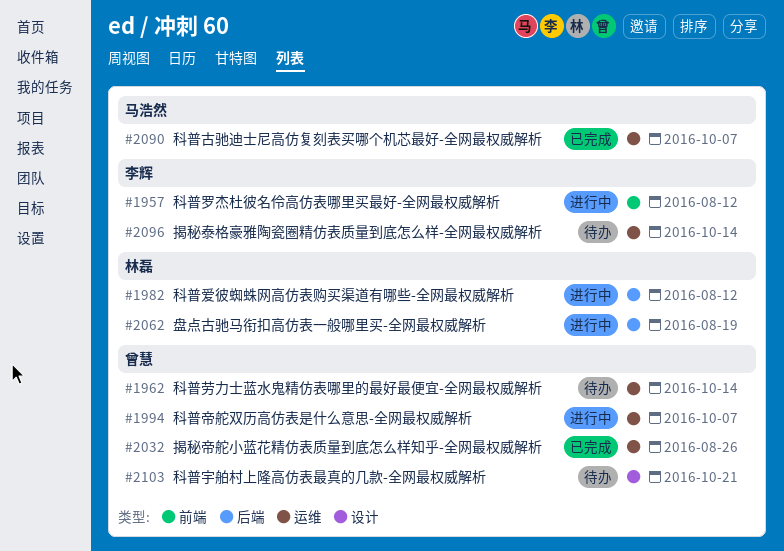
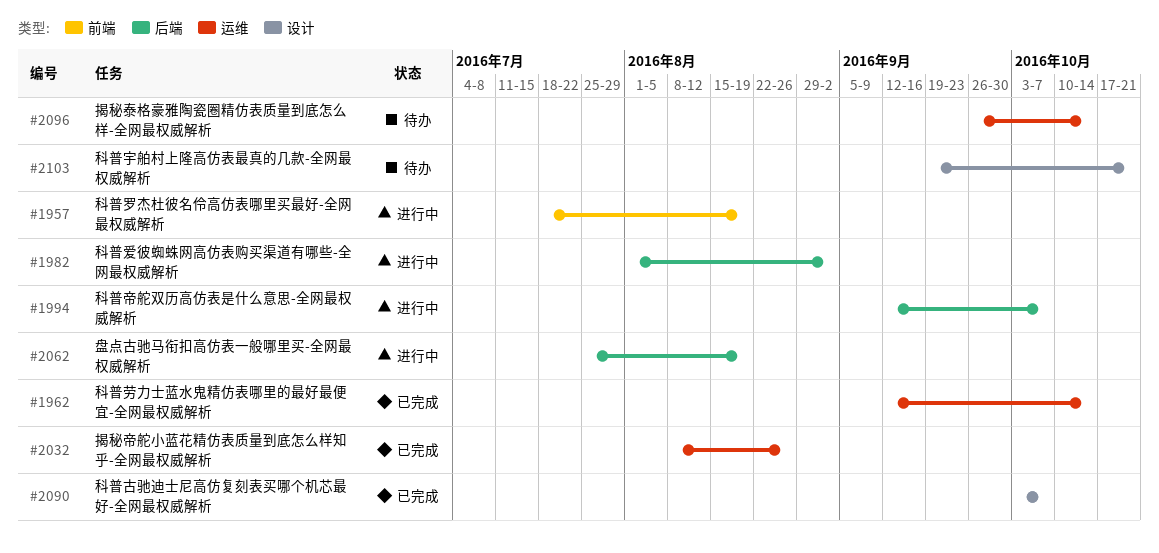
#1957, due: Aug 12 -> Aug 19
#1962, status: 待办 -> 已完成
#1982, due: Aug 12 -> Sep 2
#1994, label: 运维 -> 后端
#2090, label: 运维 -> 设计

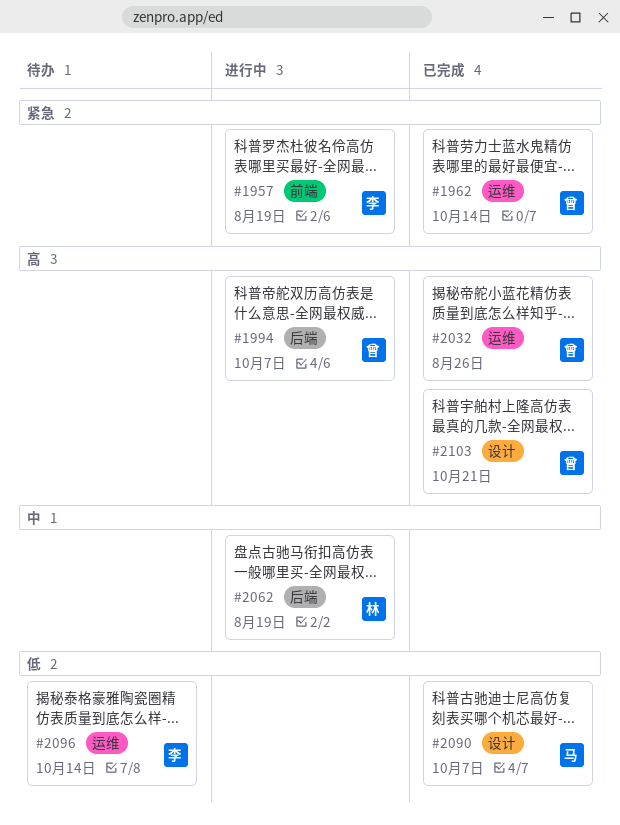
#1982: present -> none
#2103, status: 待办 -> 已完成

